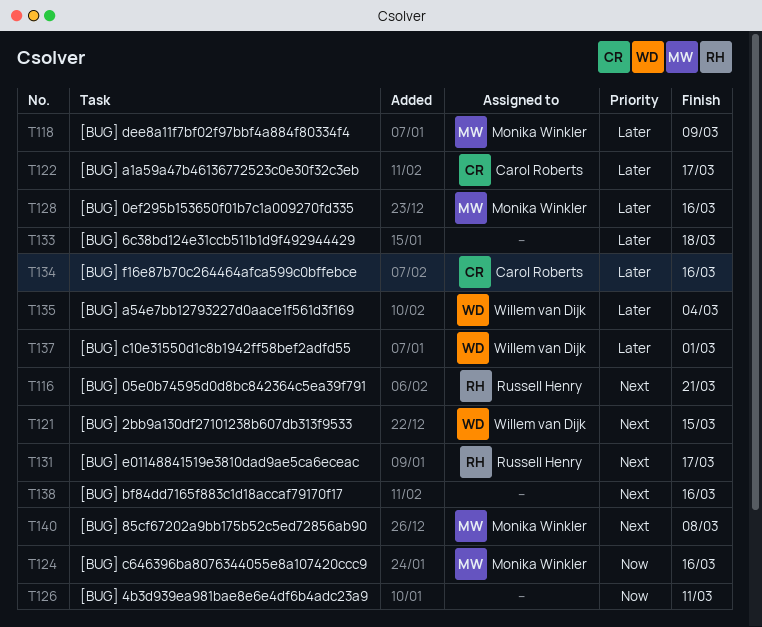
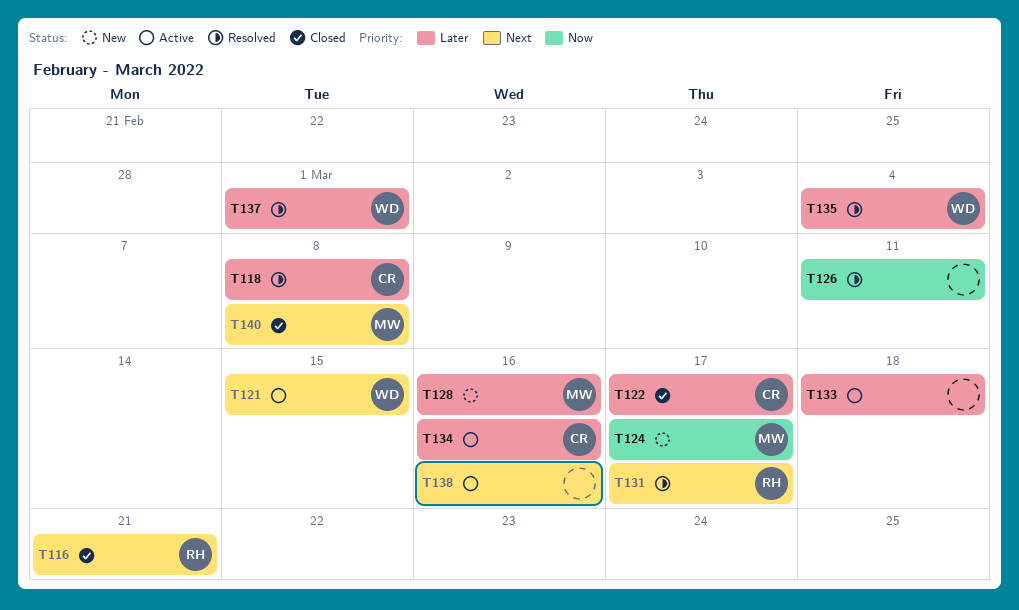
T118, owner: Monika Winkler -> Carol Roberts
T118, due: Mar 9 -> Mar 8
T124, due: Mar 16 -> Mar 17

